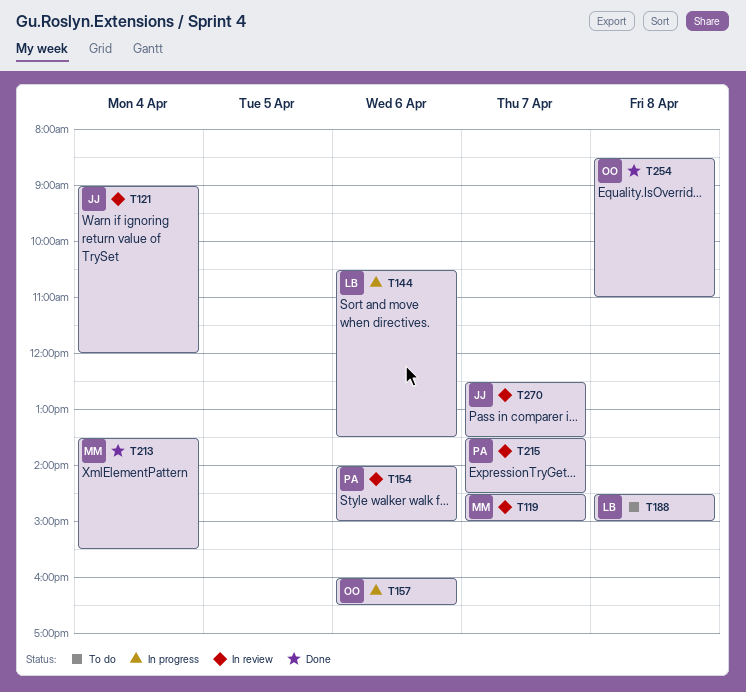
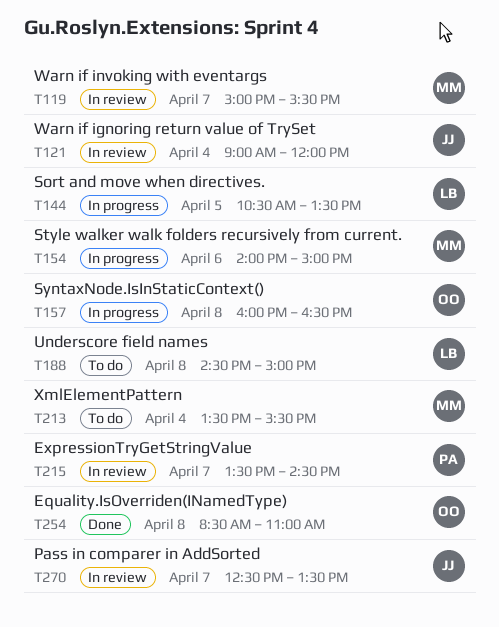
T119, begins: 14:30 -> 15:00
T119, ends: 15:00 -> 15:30
T144, day: Apr 6 -> Apr 5
T154, status: In review -> In progress
T154, owner: PA -> MM
T157, day: Apr 6 -> Apr 8
T213, status: Done -> To do

